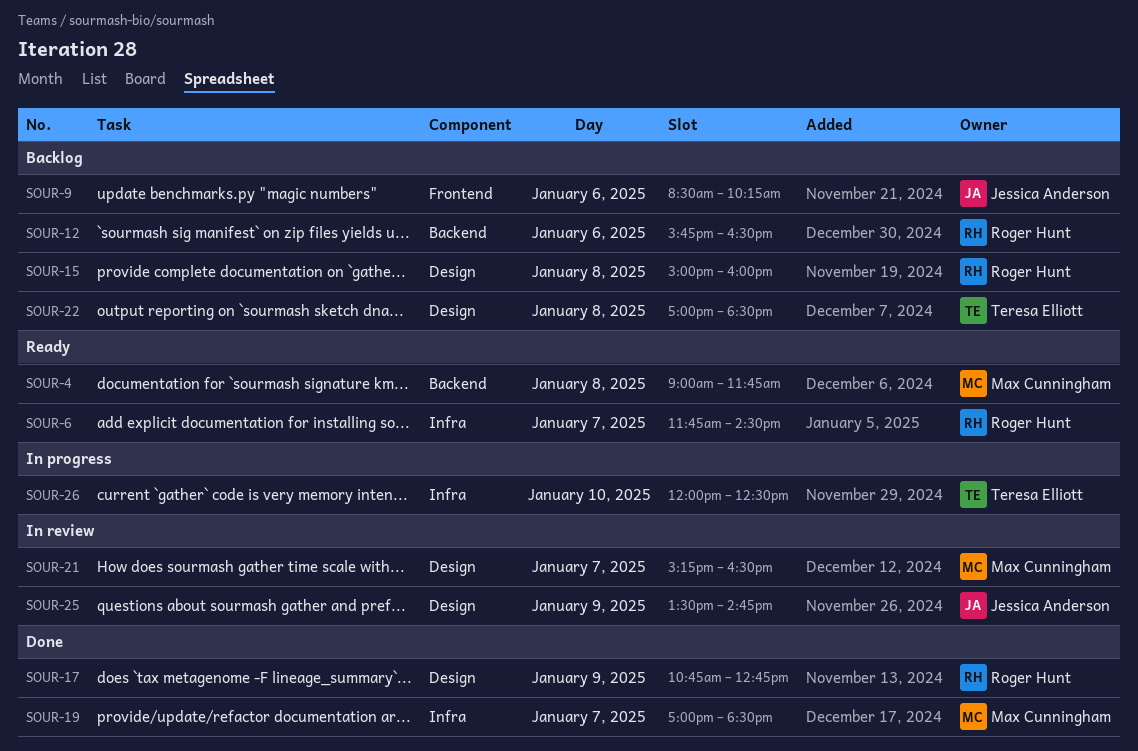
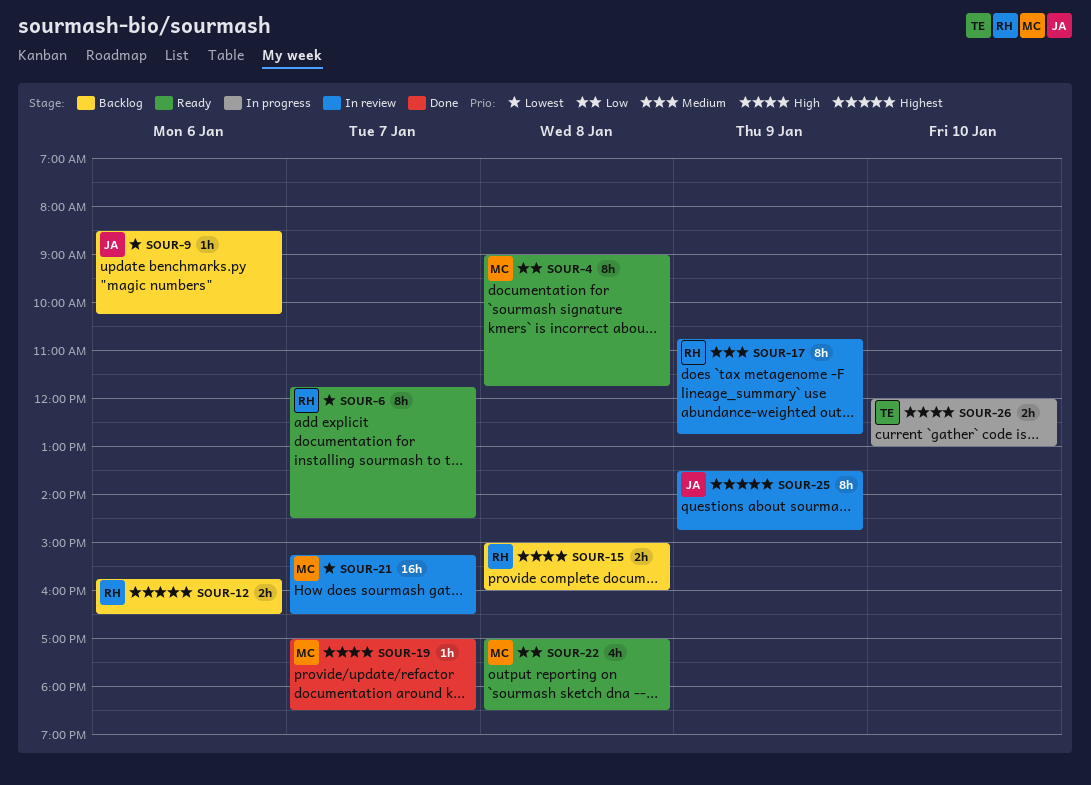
SOUR-17, status: Done -> In review
SOUR-22, status: Backlog -> Ready
SOUR-22, owner: Teresa Elliott -> Max Cunningham
SOUR-26, ends: 12:30 -> 13:00

